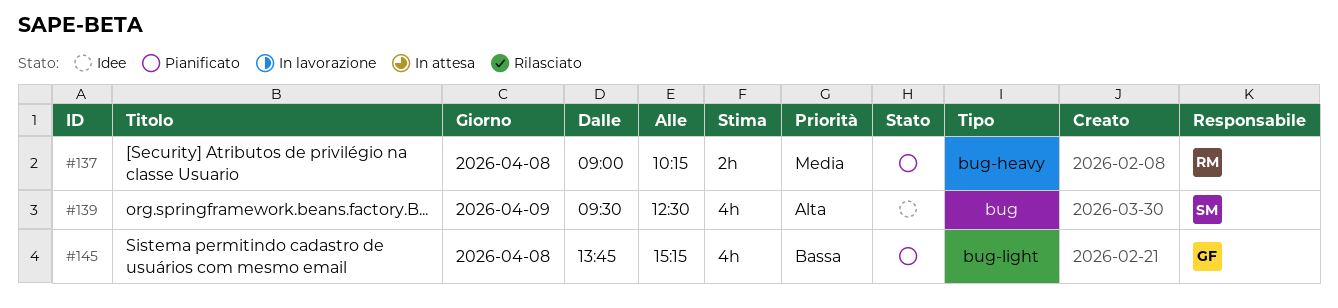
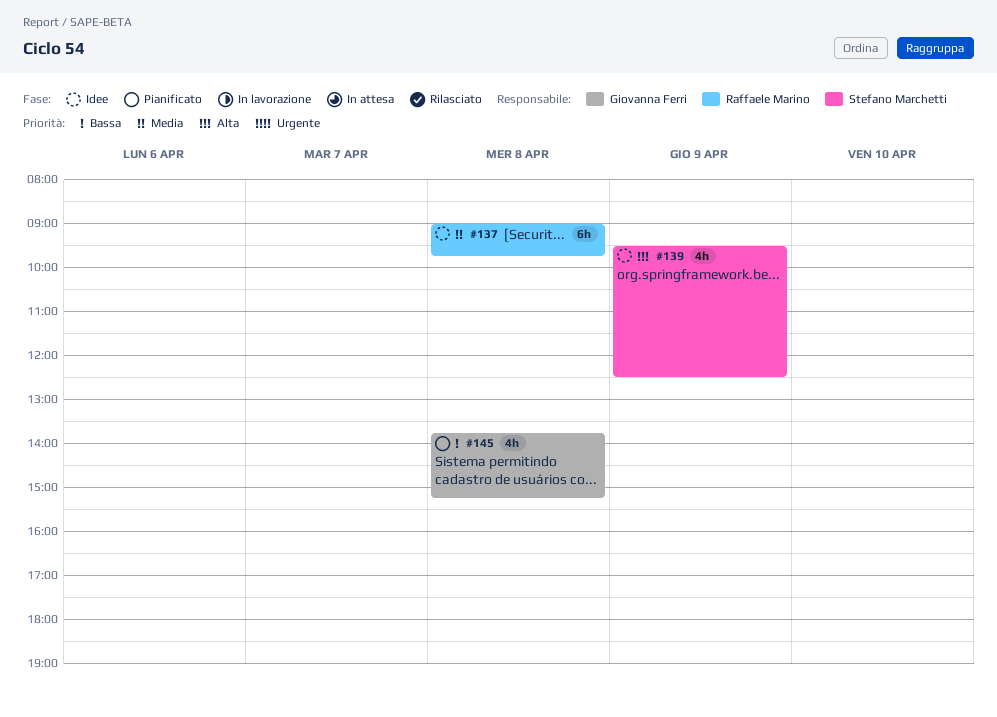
#137, status: Pianificato -> Idee
#137, estimate: 2h -> 6h
#137, ends: 10:15 -> 09:45

